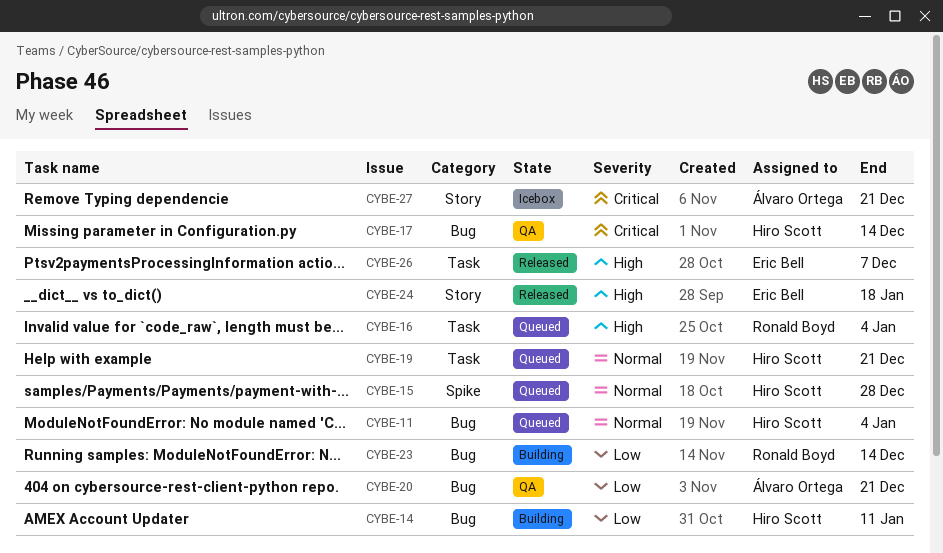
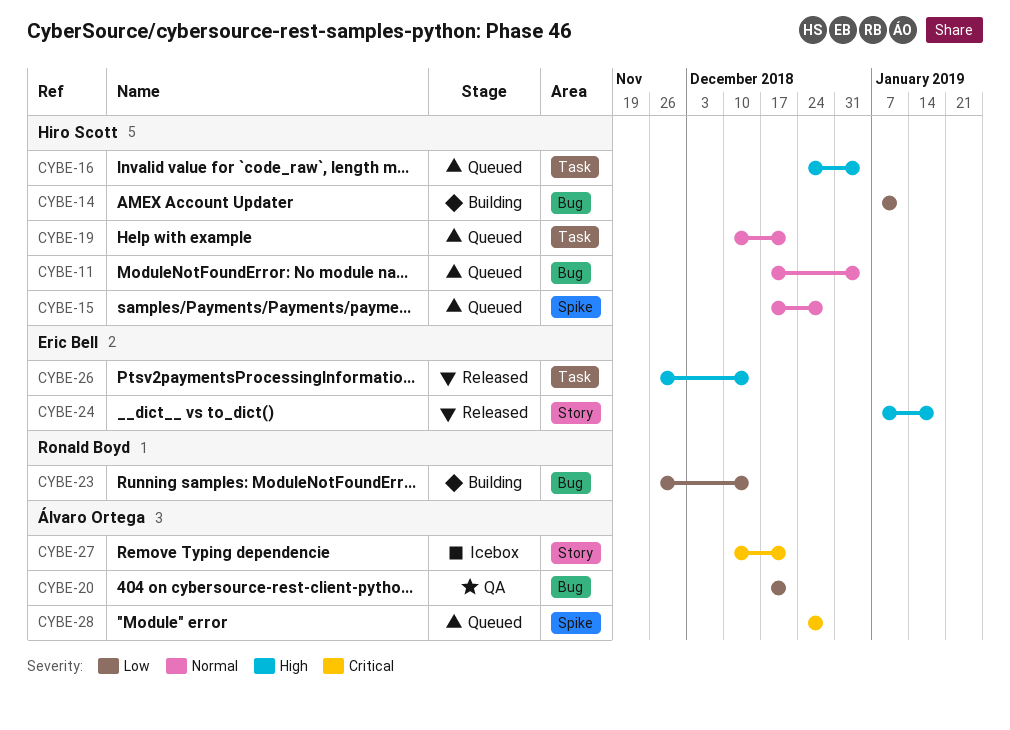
CYBE-16, owner: Ronald Boyd -> Hiro Scott
CYBE-17: present -> none
CYBE-26, due: Dec 7 -> Dec 14
CYBE-28: none -> present

